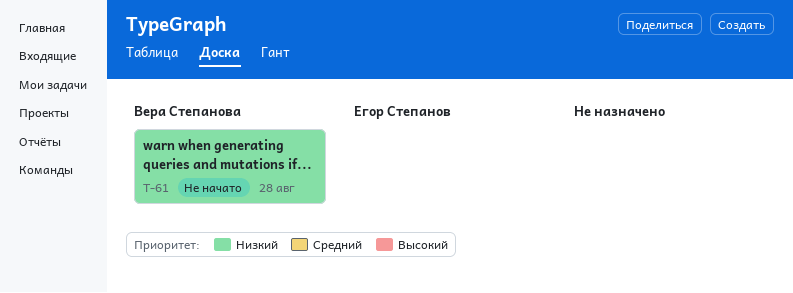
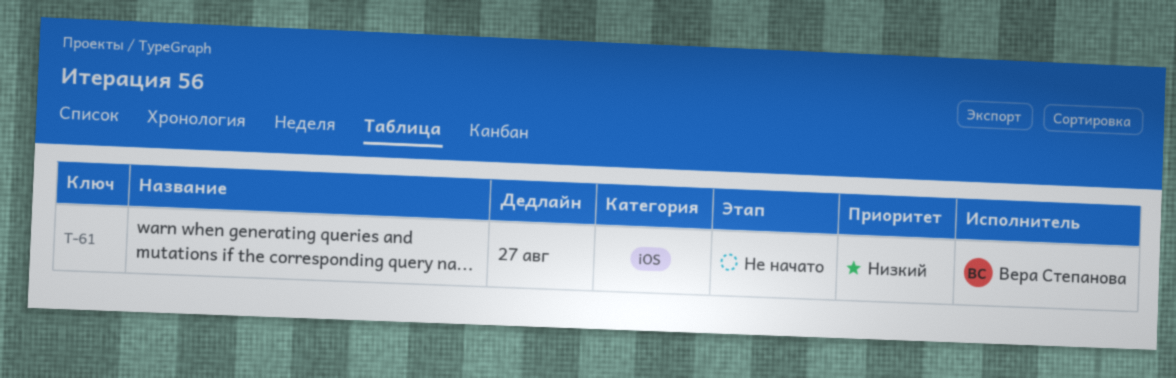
T-61, due: Aug 28 -> Aug 27

